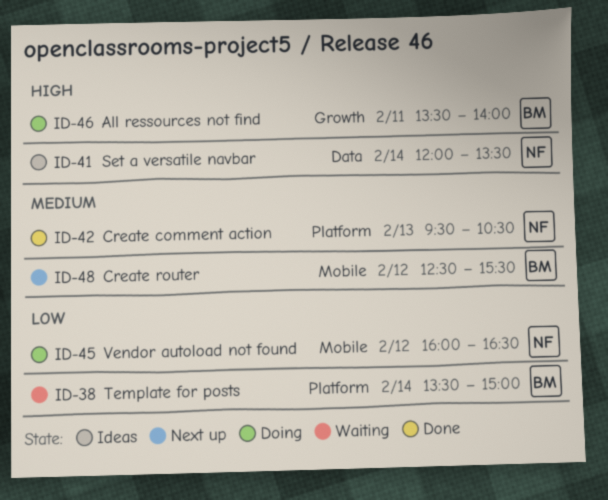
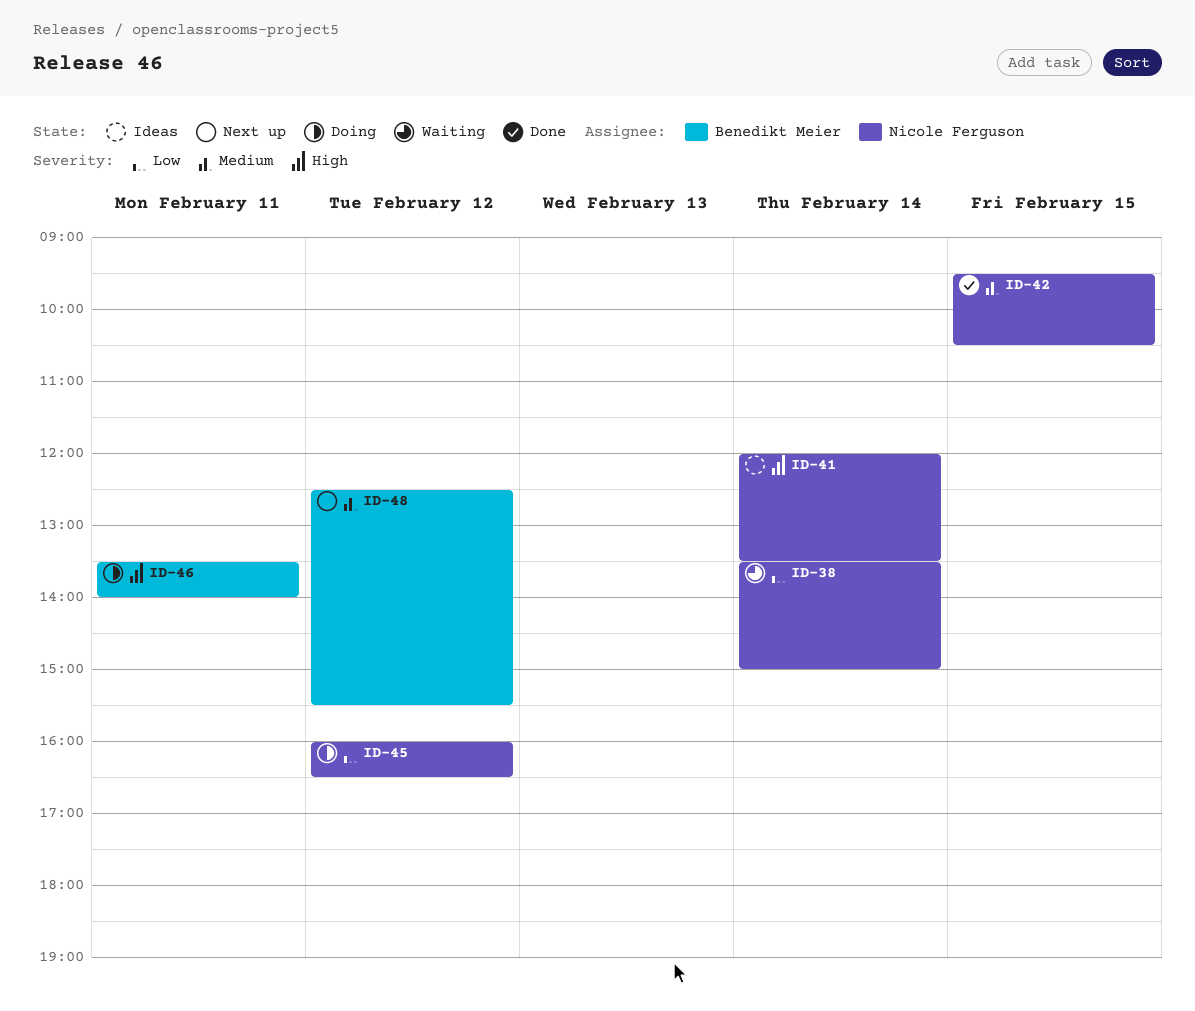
ID-38, owner: Benedikt Meier -> Nicole Ferguson
ID-42, day: Feb 13 -> Feb 15

